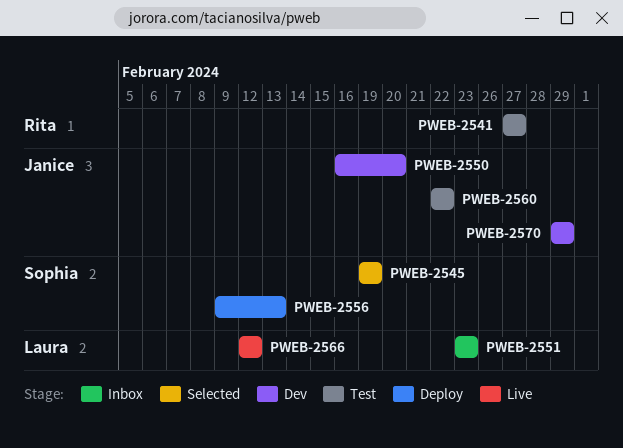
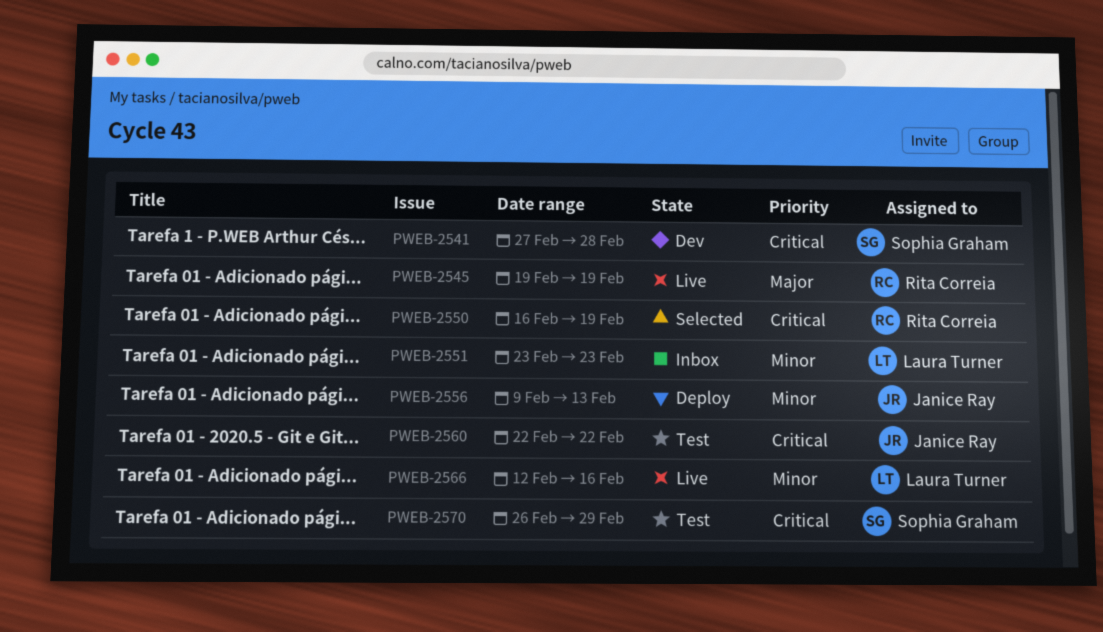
PWEB-2541, status: Test -> Dev
PWEB-2541, owner: Rita Correia -> Sophia Graham
PWEB-2541, due: Feb 27 -> Feb 28
PWEB-2545, status: Selected -> Live
PWEB-2545, owner: Sophia Graham -> Rita Correia
PWEB-2550, status: Dev -> Selected
PWEB-2550, owner: Janice Ray -> Rita Correia
PWEB-2550, due: Feb 20 -> Feb 19
PWEB-2556, owner: Sophia Graham -> Janice Ray
PWEB-2566, due: Feb 12 -> Feb 16
PWEB-2570, status: Dev -> Test
PWEB-2570, owner: Janice Ray -> Sophia Graham
PWEB-2570, start: Feb 29 -> Feb 26

